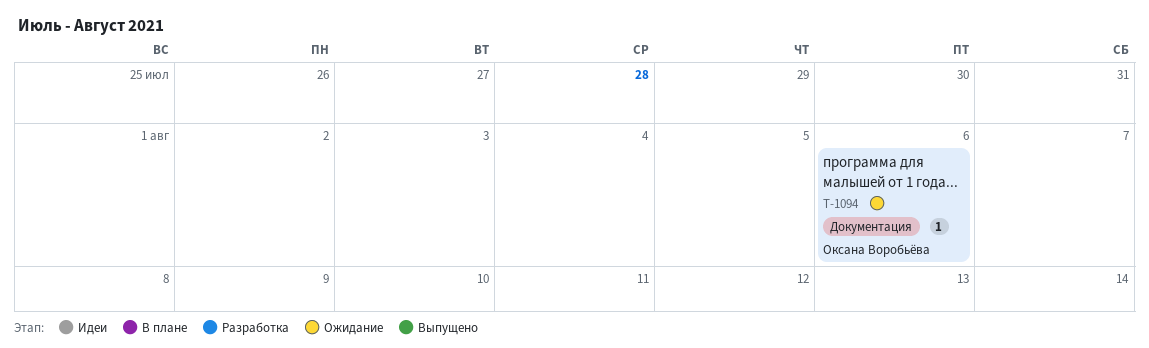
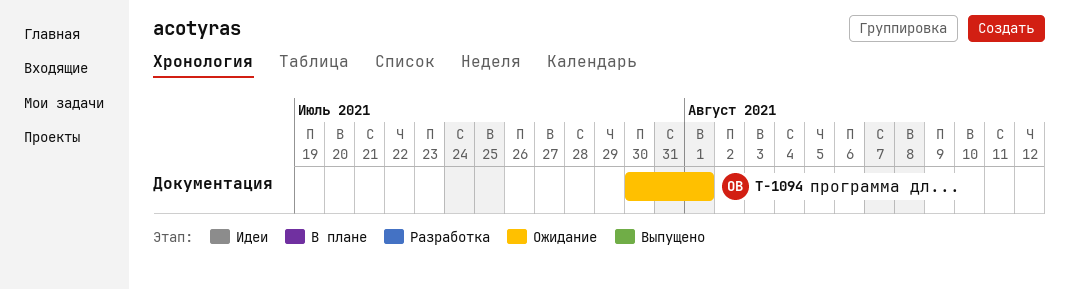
T-1094, due: Aug 6 -> Aug 1

